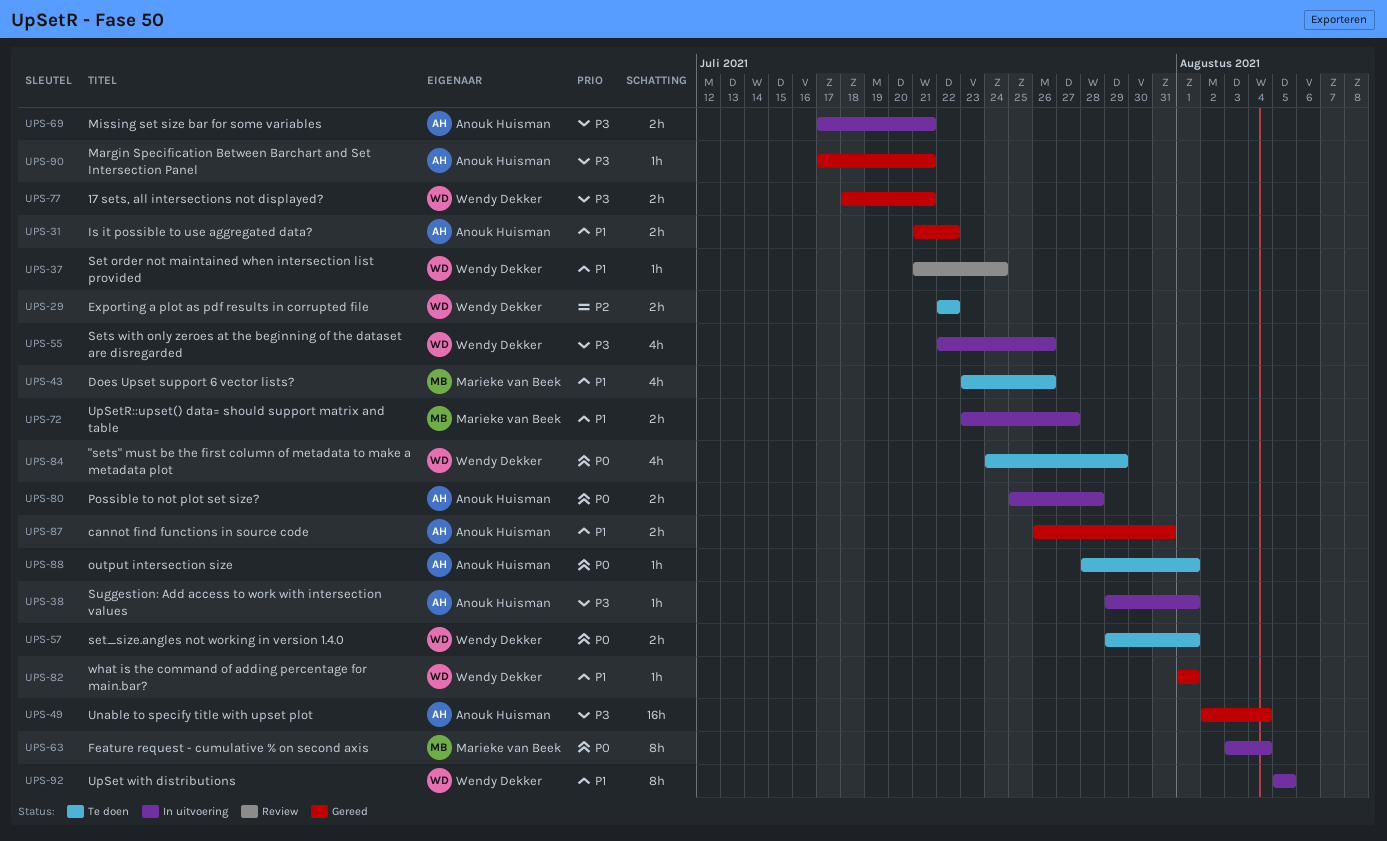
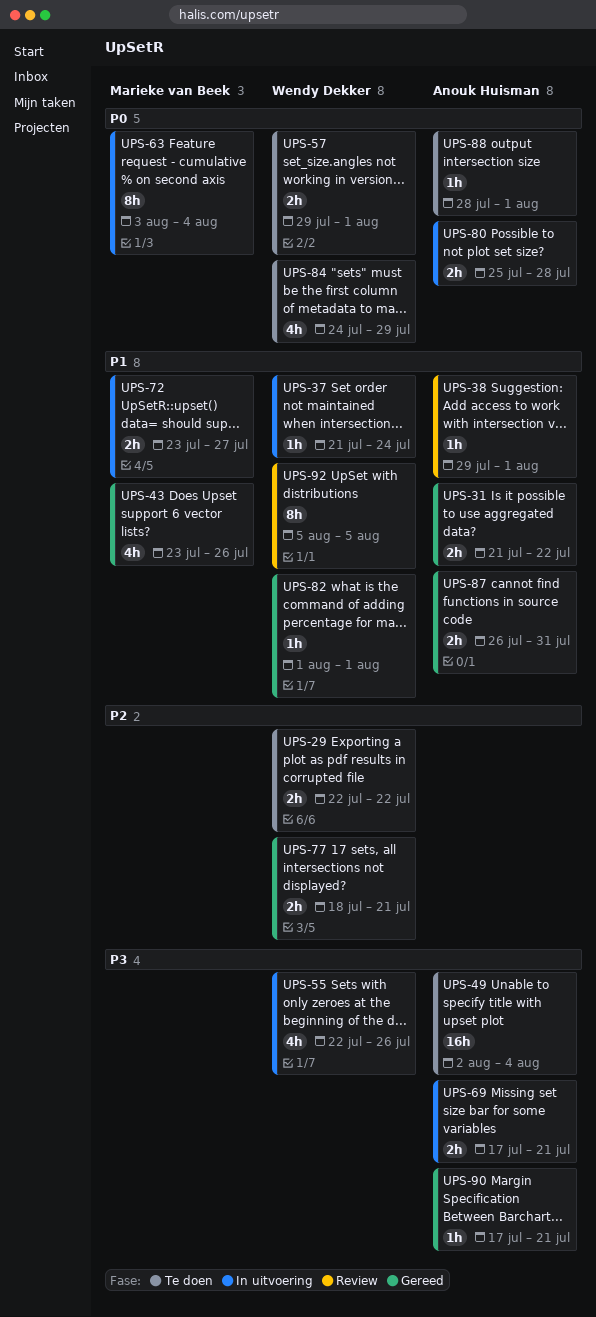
UPS-37, status: Review -> In uitvoering
UPS-38, status: In uitvoering -> Review
UPS-38, priority: P3 -> P1
UPS-43, status: Te doen -> Gereed
UPS-49, status: Gereed -> Te doen
UPS-77, priority: P3 -> P2
UPS-92, status: In uitvoering -> Review

